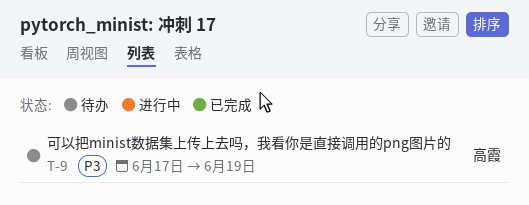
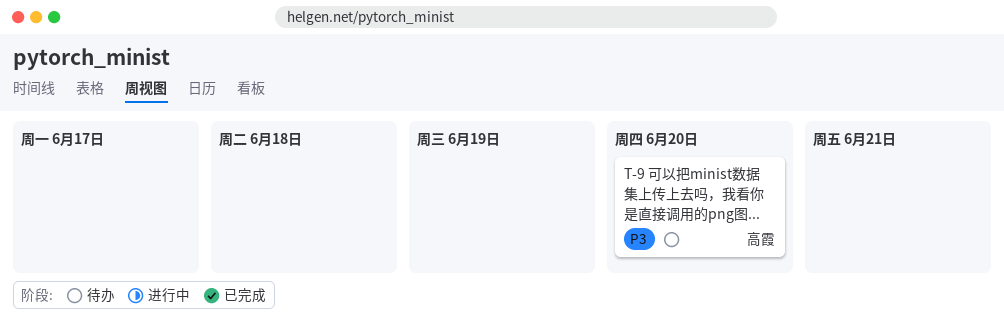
T-9, due: Jun 19 -> Jun 20

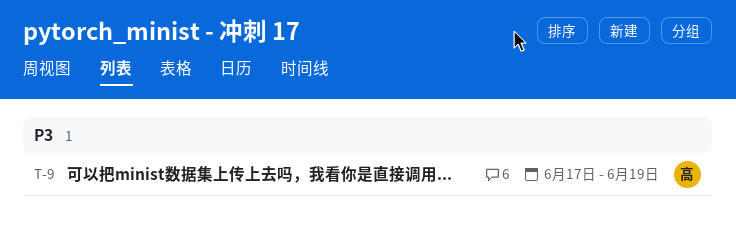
T-9, due: Jun 20 -> Jun 19

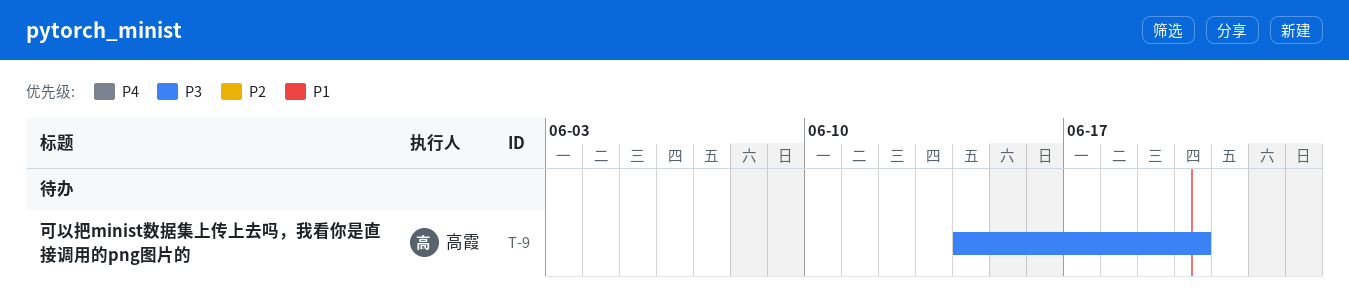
T-9, start: Jun 17 -> Jun 14
T-9, due: Jun 19 -> Jun 20

